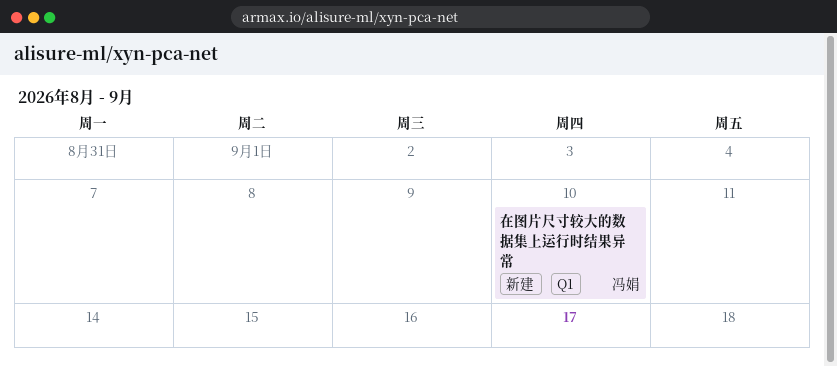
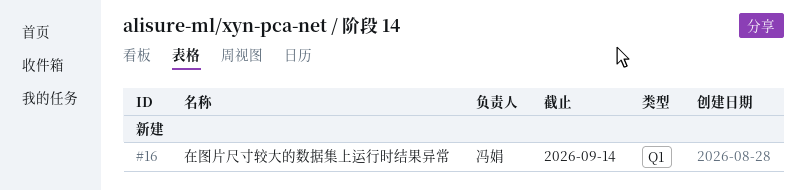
在图片尺寸较大的数据集上运行时结果异常, due: Sep 10 -> Sep 14

